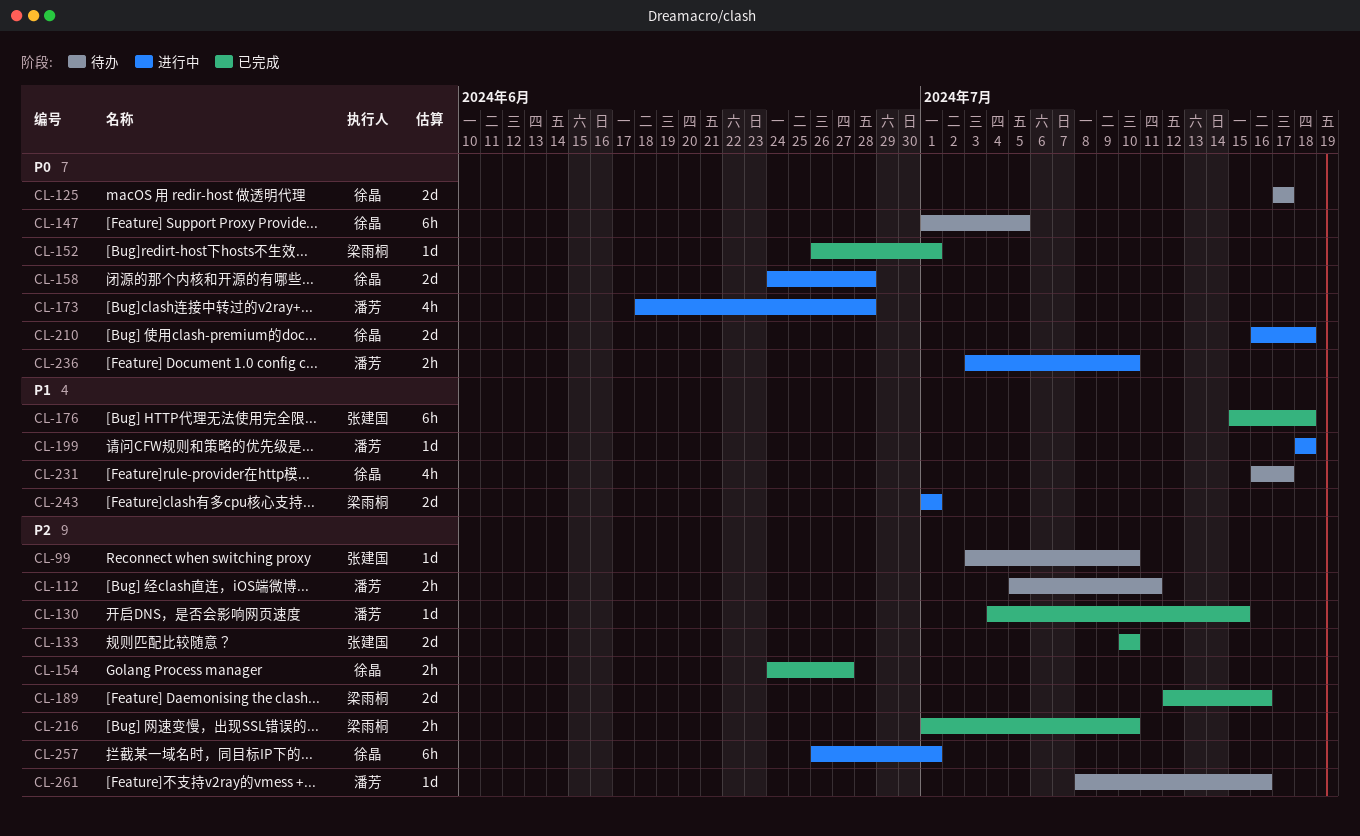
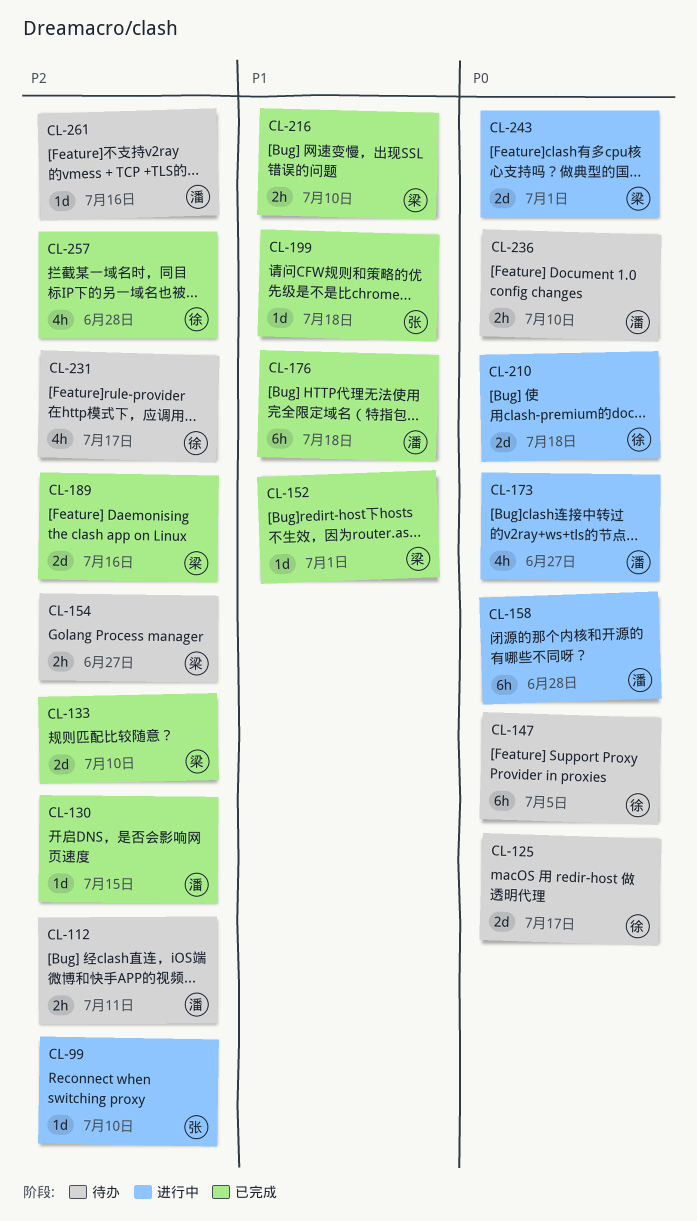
CL-99, status: 待办 -> 进行中
CL-133, owner: 张建国 -> 梁雨桐
CL-152, priority: P0 -> P1
CL-154, status: 已完成 -> 待办
CL-154, owner: 徐晶 -> 梁雨桐
CL-158, owner: 徐晶 -> 潘芳
CL-158, estimate: 2d -> 6h
CL-173, due: Jun 28 -> Jun 27
CL-176, owner: 张建国 -> 潘芳
CL-199, status: 进行中 -> 已完成
CL-199, owner: 潘芳 -> 张建国
CL-216, priority: P2 -> P1
CL-231, priority: P1 -> P2
CL-236, status: 进行中 -> 待办
CL-243, priority: P1 -> P0
CL-257, status: 进行中 -> 已完成
CL-257, estimate: 6h -> 4h
CL-257, due: Jul 1 -> Jun 28

